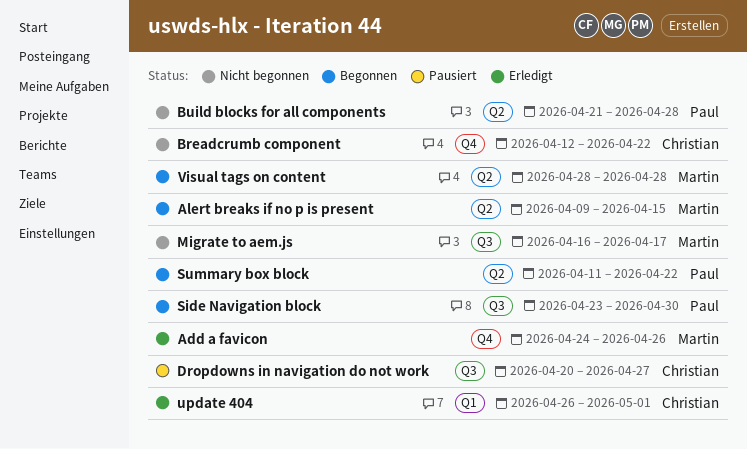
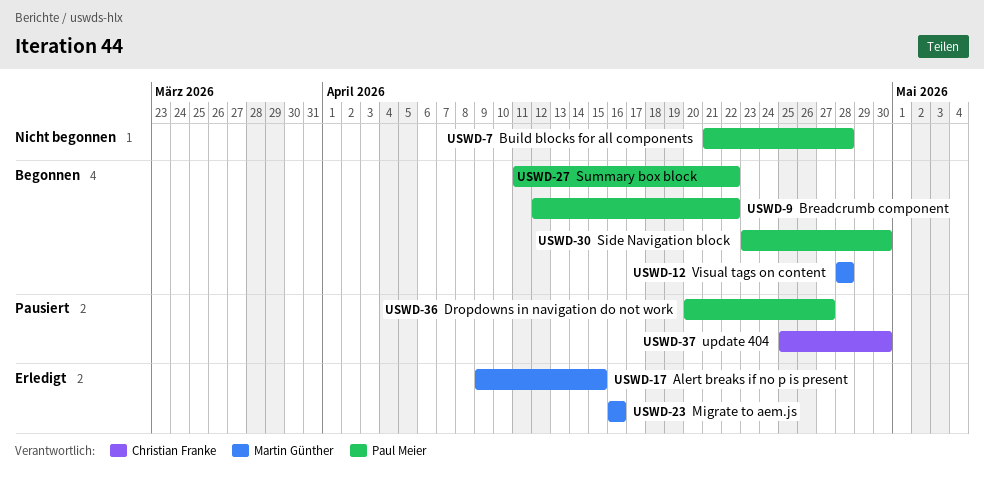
Add a favicon: present -> none
Alert breaks if no p is present, status: Begonnen -> Erledigt
Breadcrumb component, status: Nicht begonnen -> Begonnen
Breadcrumb component, owner: Christian Franke -> Paul Meier
Dropdowns in navigation do not work, owner: Christian Franke -> Paul Meier
Migrate to aem.js, status: Nicht begonnen -> Erledigt
Migrate to aem.js, due: Apr 17 -> Apr 16
update 404, status: Erledigt -> Pausiert
update 404, start: Apr 26 -> Apr 25
update 404, due: May 1 -> Apr 30

